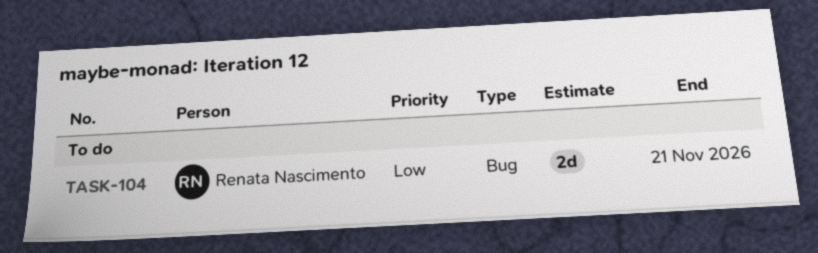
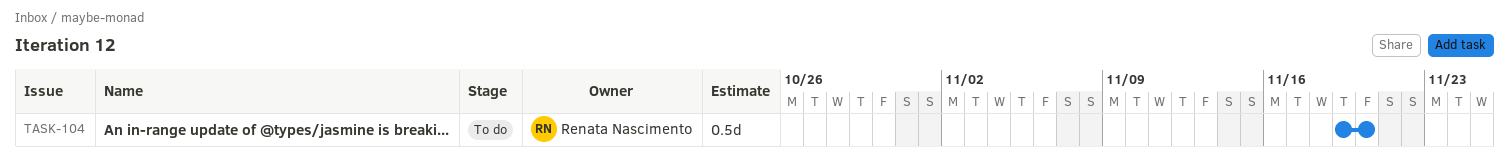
TASK-104, estimate: 2d -> 0.5d
TASK-104, due: Nov 21 -> Nov 20

